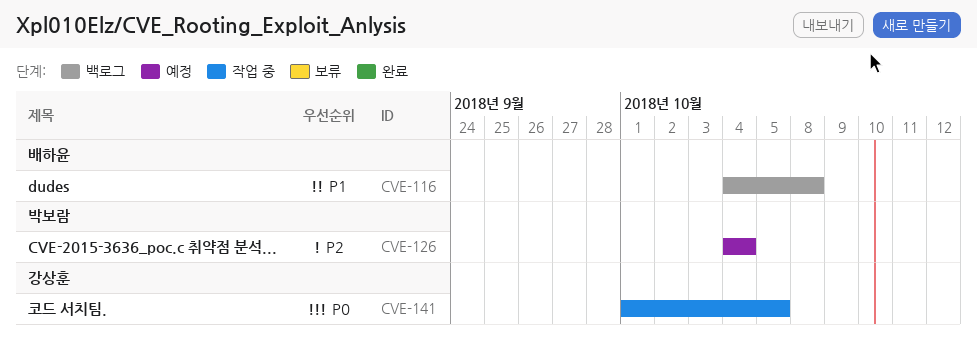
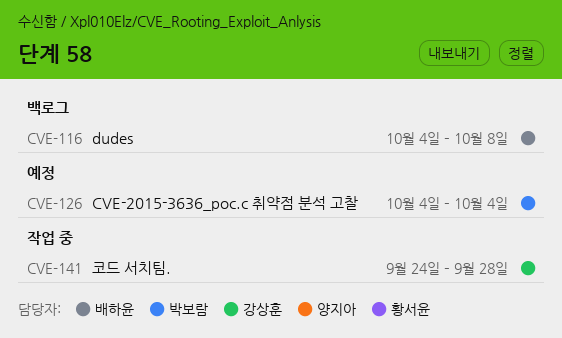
CVE-141, start: Oct 1 -> Sep 24
CVE-141, due: Oct 5 -> Sep 28

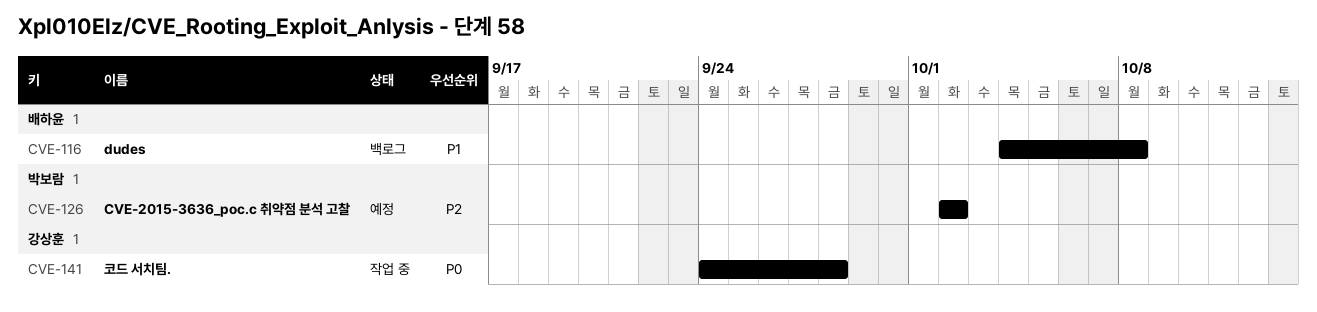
CVE-126, start: Oct 4 -> Oct 2
CVE-126, due: Oct 4 -> Oct 2

